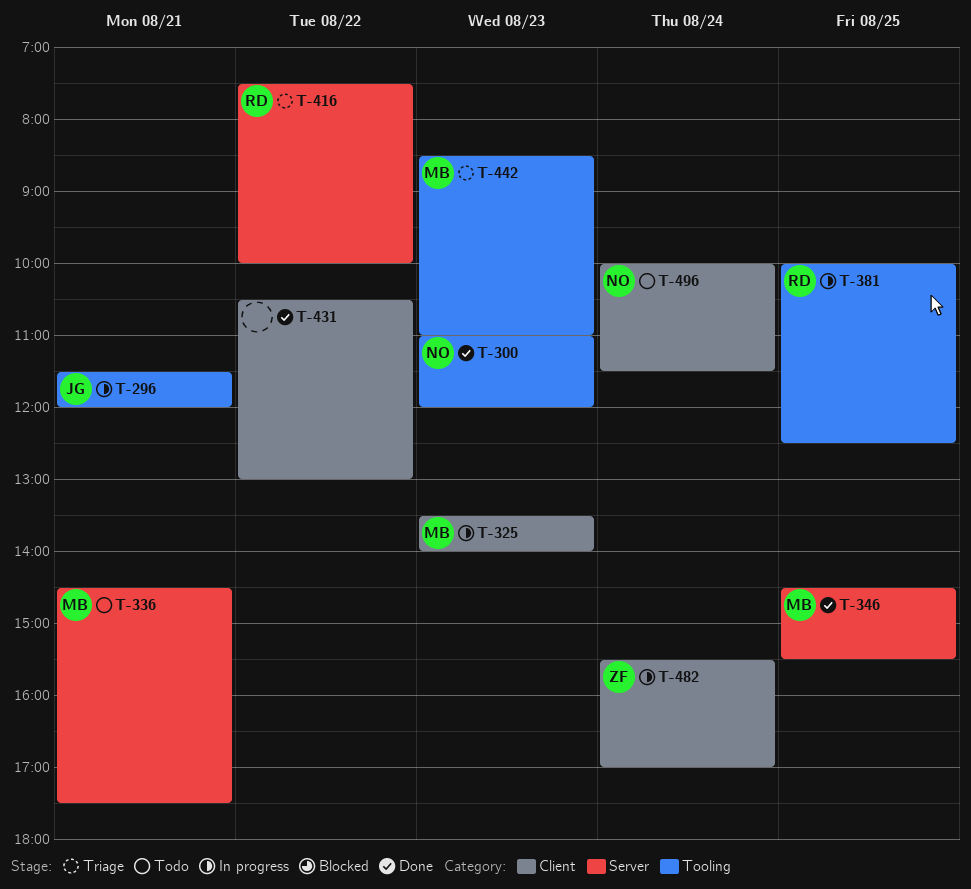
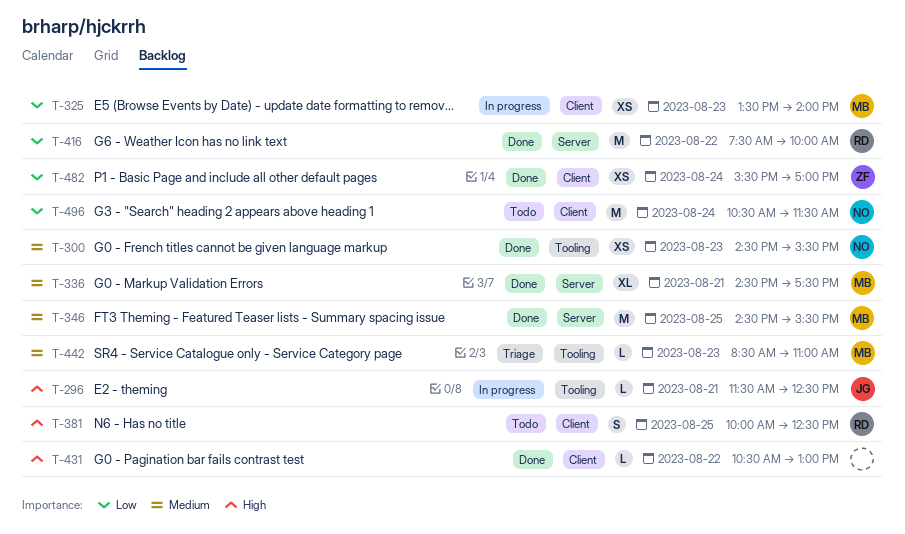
T-296, ends: 12:00 -> 12:30
T-300, begins: 11:00 -> 14:30
T-300, ends: 12:00 -> 15:30
T-336, status: Todo -> Done
T-381, status: In progress -> Todo
T-381, label: Tooling -> Client
T-416, status: Triage -> Done
T-482, status: In progress -> Done
T-496, begins: 10:00 -> 10:30

